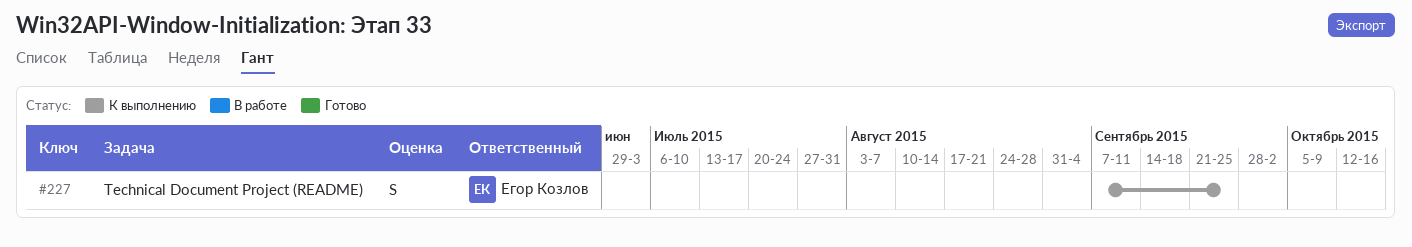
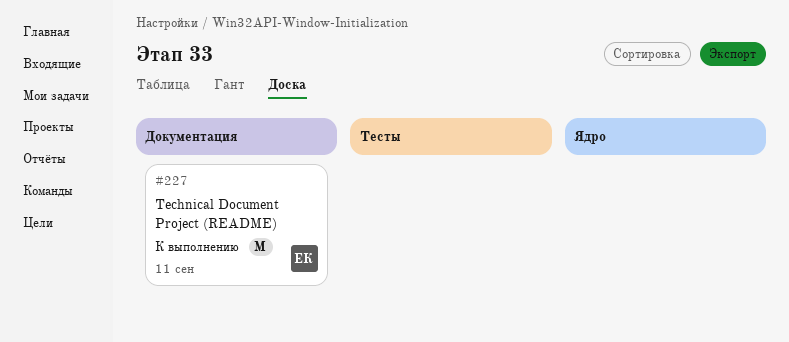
#227, estimate: S -> M
#227, due: Sep 25 -> Sep 11

